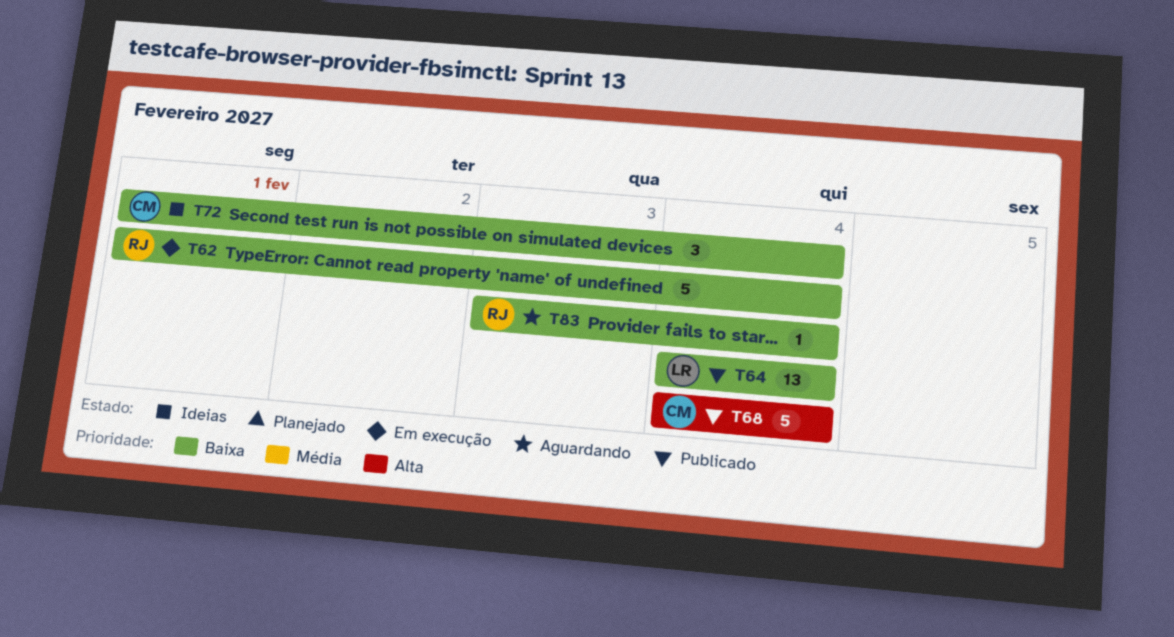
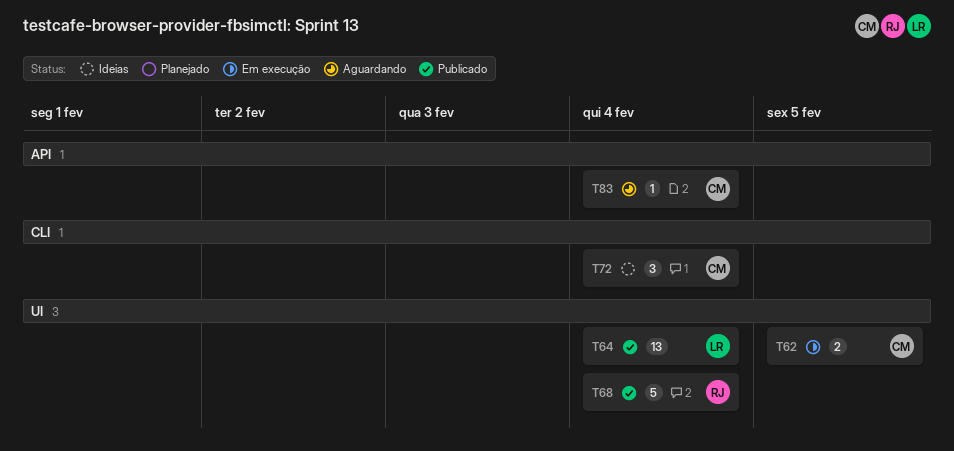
T62, owner: RJ -> CM
T62, estimate: 5 -> 2
T62, due: Feb 4 -> Feb 5
T68, owner: CM -> RJ
T83, owner: RJ -> CM

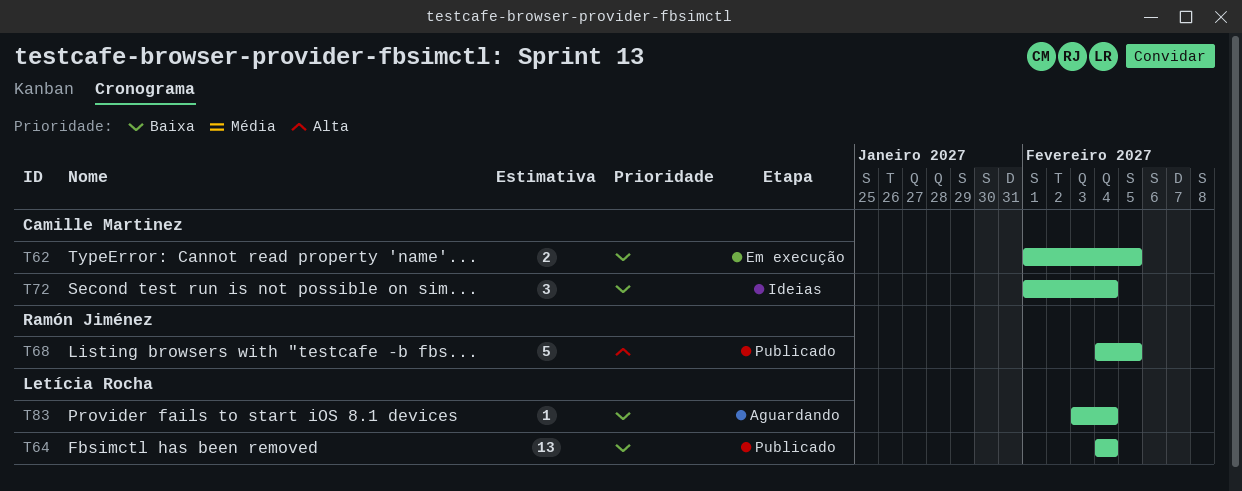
T68, due: Feb 4 -> Feb 5
T83, owner: Camille Martinez -> Letícia Rocha

